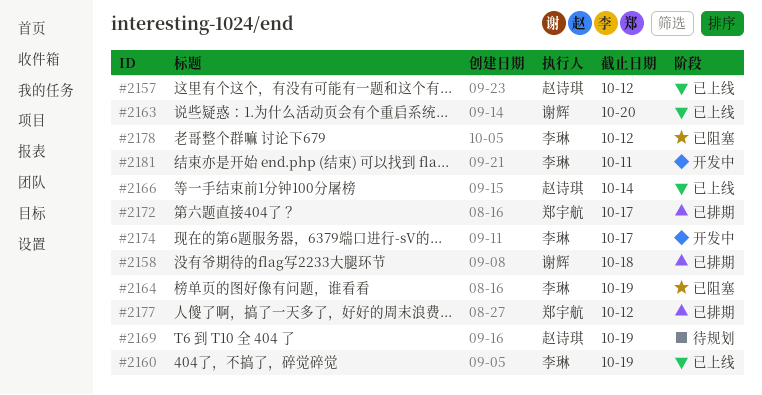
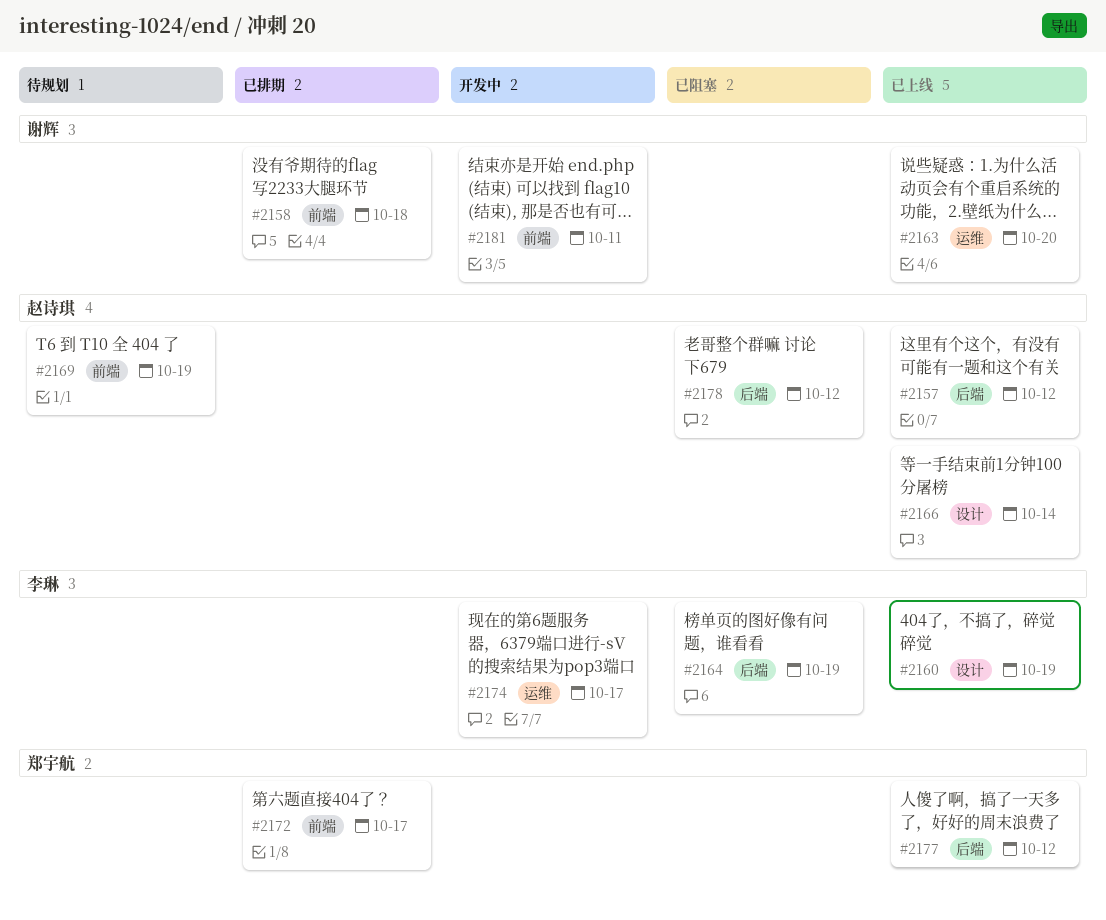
#2177, status: 已排期 -> 已上线
#2178, owner: 李琳 -> 赵诗琪
#2181, owner: 李琳 -> 谢辉

